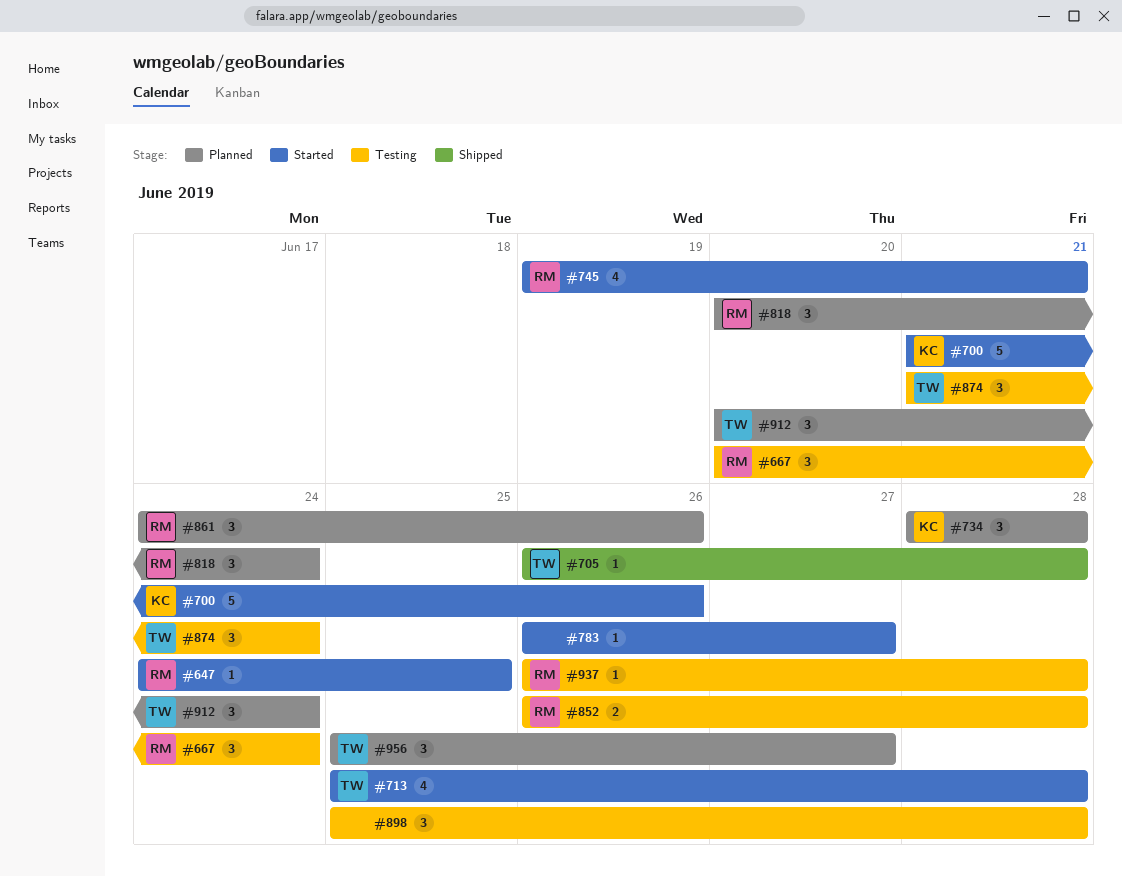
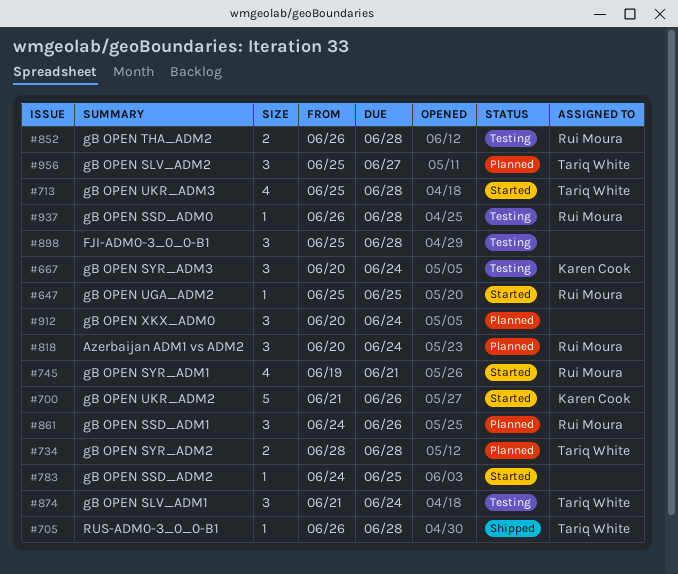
#647, start: Jun 24 -> Jun 25
#667, owner: Rui Moura -> Karen Cook
#734, owner: Karen Cook -> Tariq White
#734, estimate: 3 -> 2
#783, start: Jun 26 -> Jun 24
#783, due: Jun 27 -> Jun 25
#912, owner: Tariq White -> none

